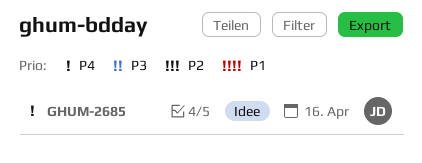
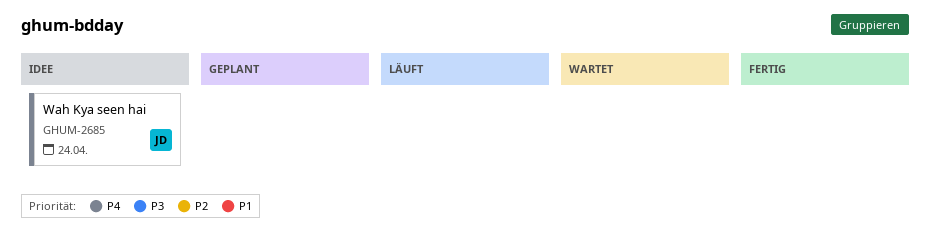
GHUM-2685, due: Apr 16 -> Apr 24

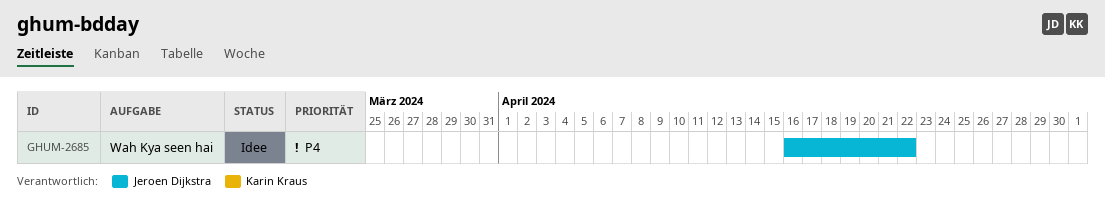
GHUM-2685, due: Apr 24 -> Apr 22

